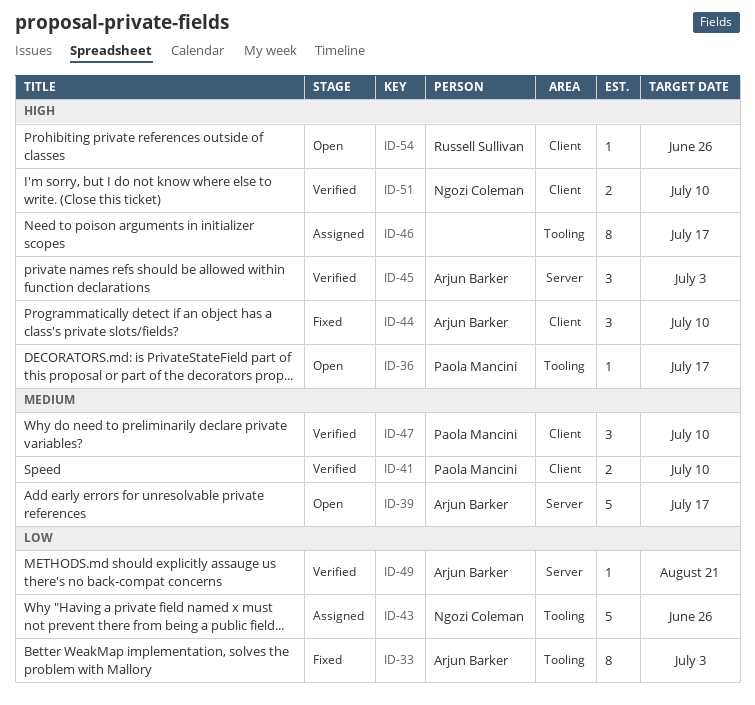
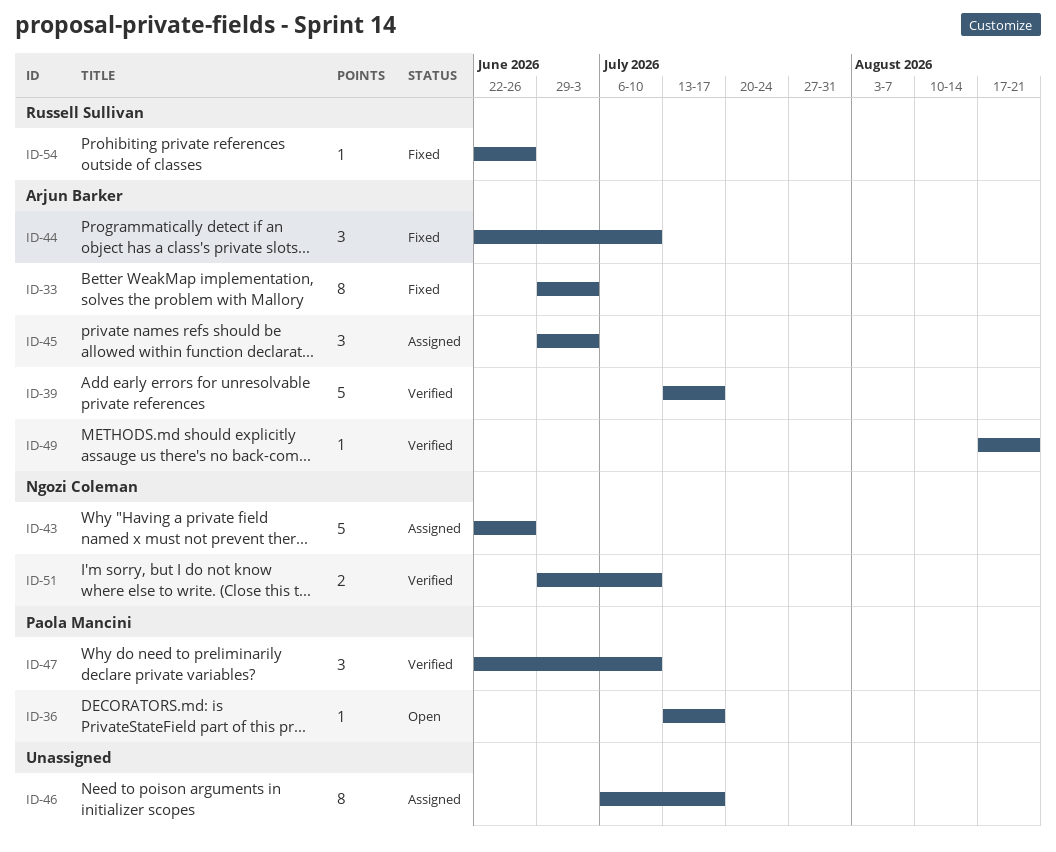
ID-39, status: Open -> Verified
ID-41: present -> none
ID-45, status: Verified -> Assigned
ID-54, status: Open -> Fixed

